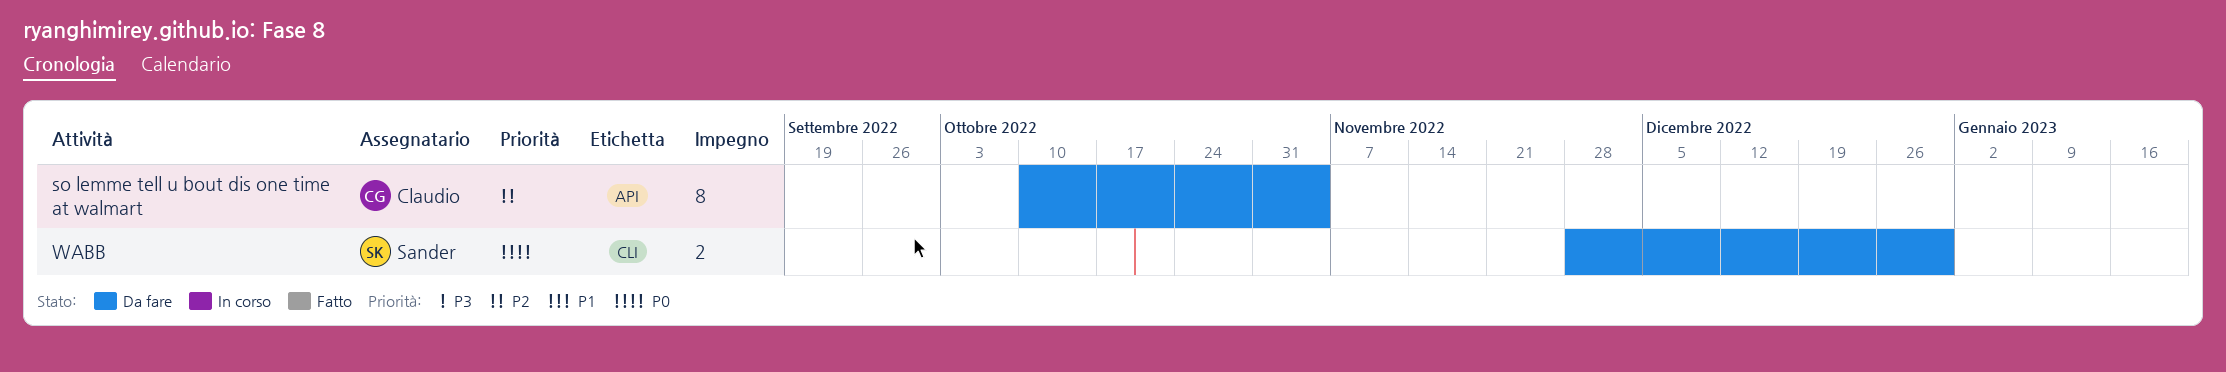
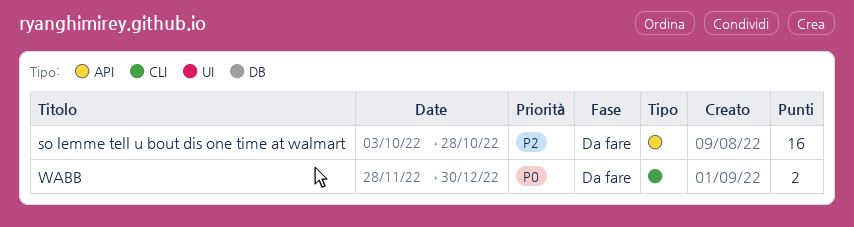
so lemme tell u bout dis one time at walmart, estimate: 8 -> 16
so lemme tell u bout dis one time at walmart, start: Oct 10 -> Oct 3
so lemme tell u bout dis one time at walmart, due: Nov 4 -> Oct 28

